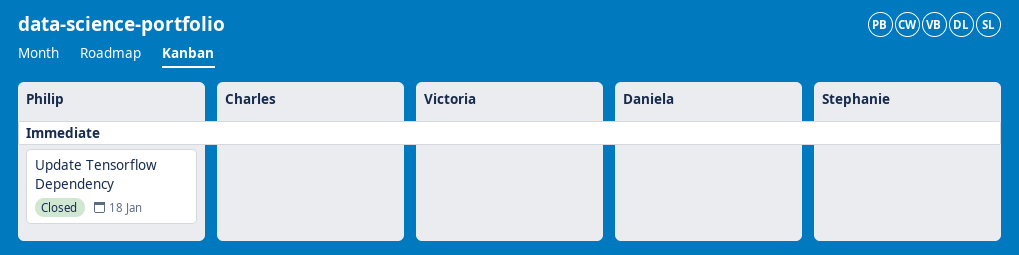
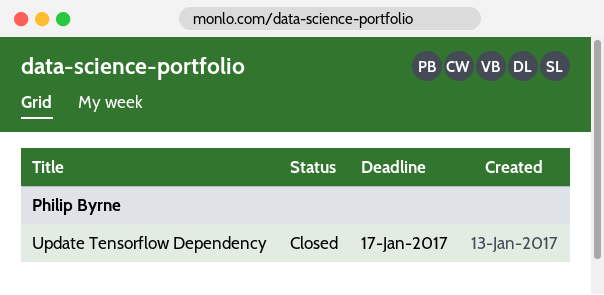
Update Tensorflow Dependency, due: Jan 18 -> Jan 17

